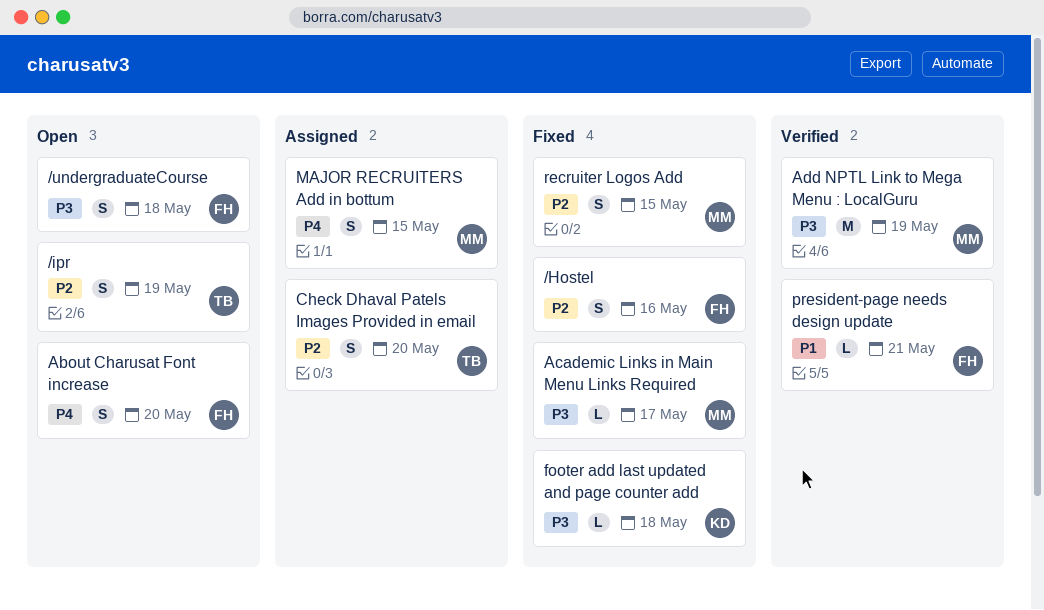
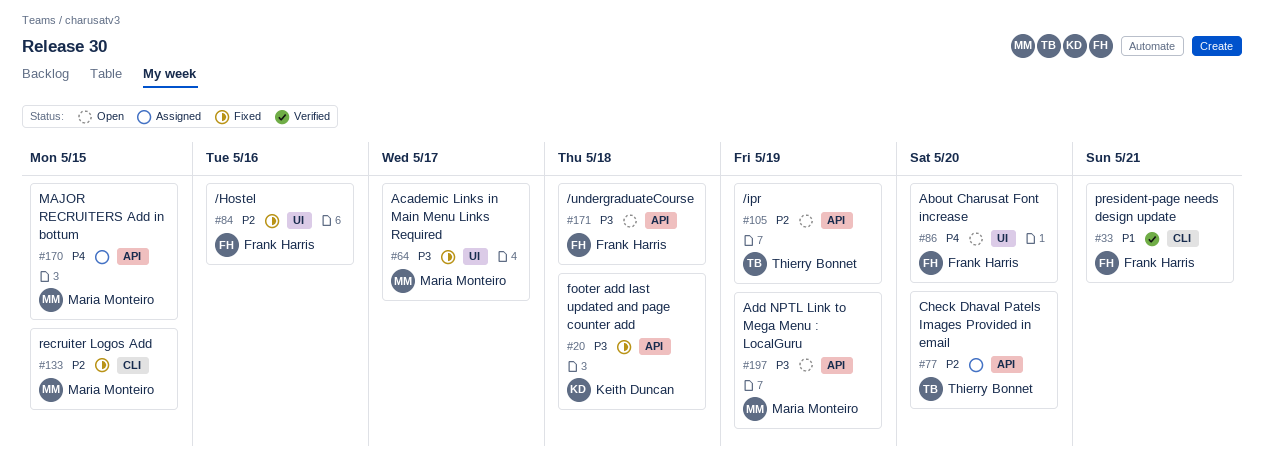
Add NPTL Link to Mega Menu : LocalGuru, status: Verified -> Open

